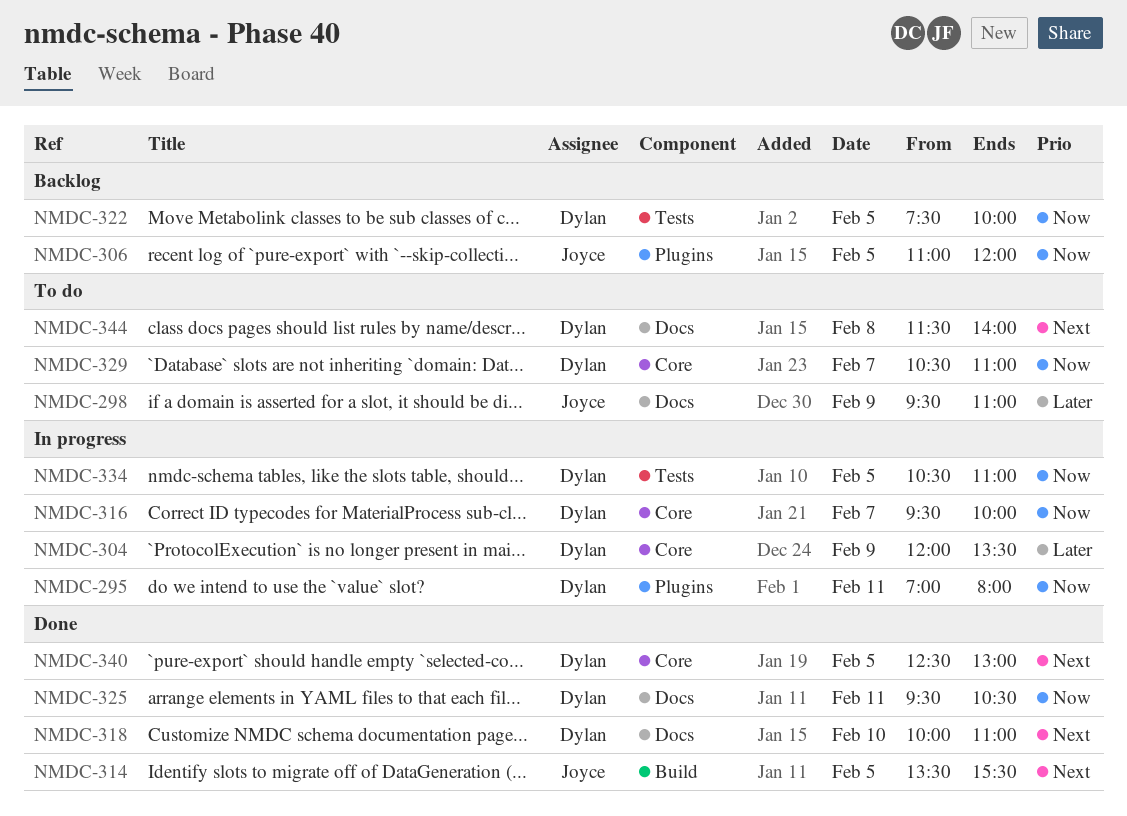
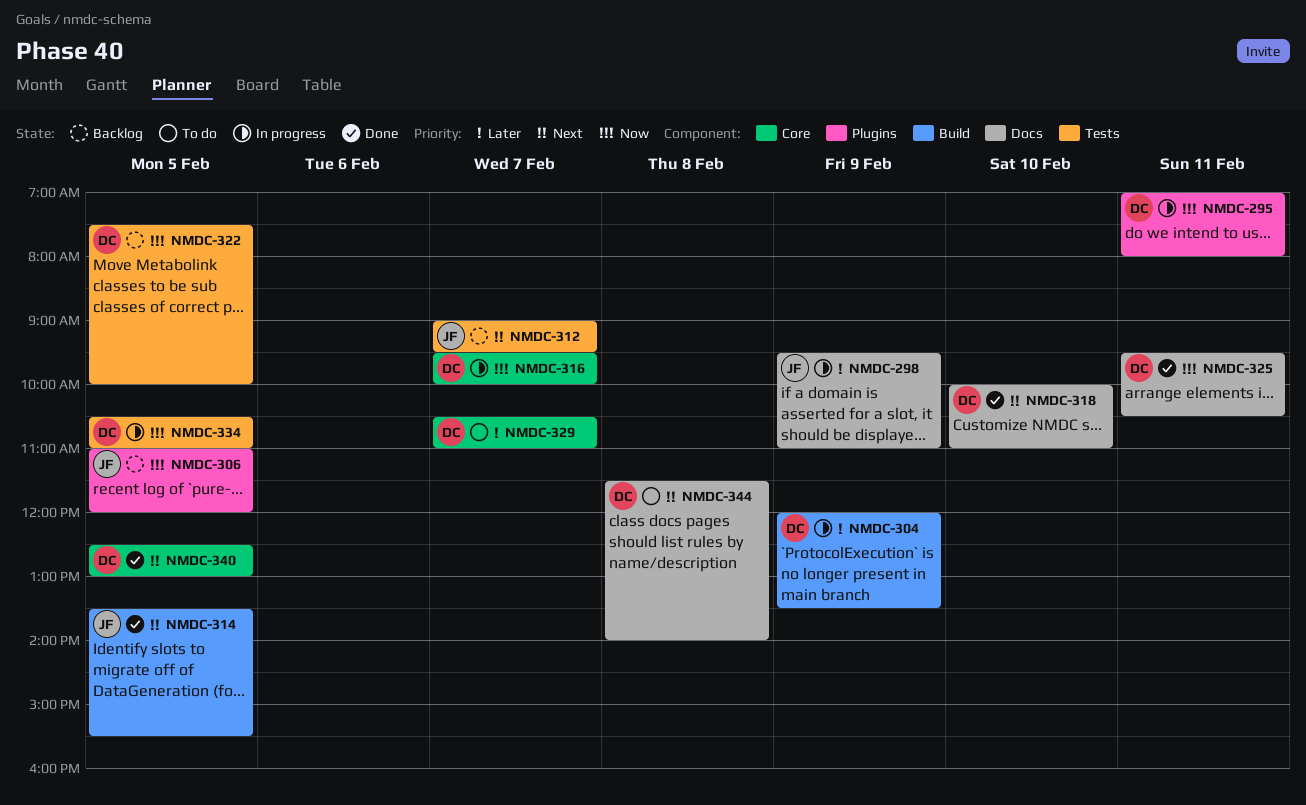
NMDC-298, status: To do -> In progress
NMDC-304, label: Core -> Build
NMDC-312: none -> present
NMDC-329, priority: Now -> Later

